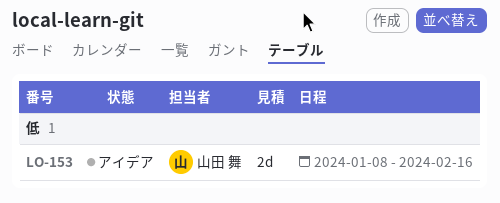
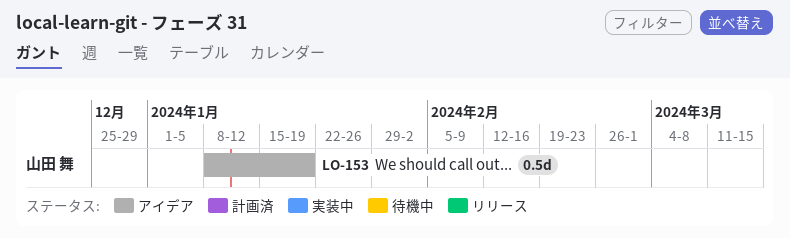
LO-153, estimate: 2d -> 0.5d
LO-153, due: Feb 16 -> Jan 19

